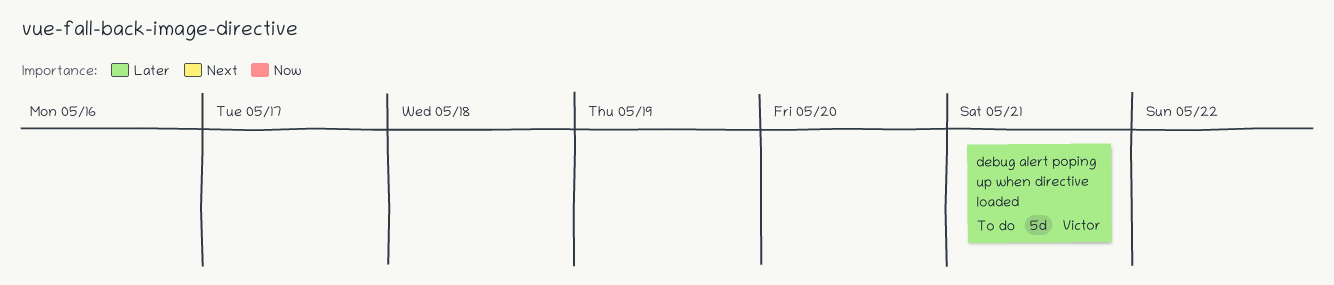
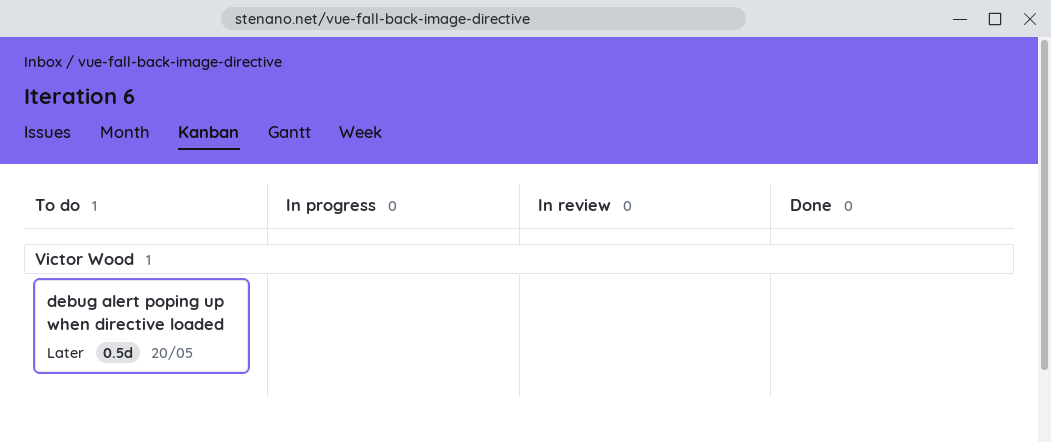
debug alert poping up when directive loaded, estimate: 5d -> 0.5d
debug alert poping up when directive loaded, due: May 21 -> May 20

